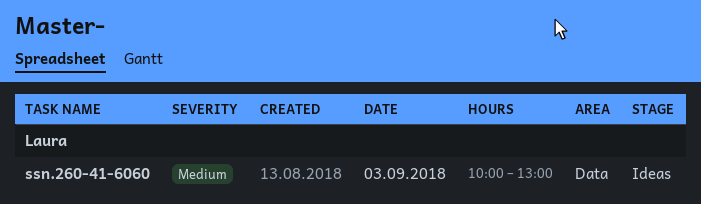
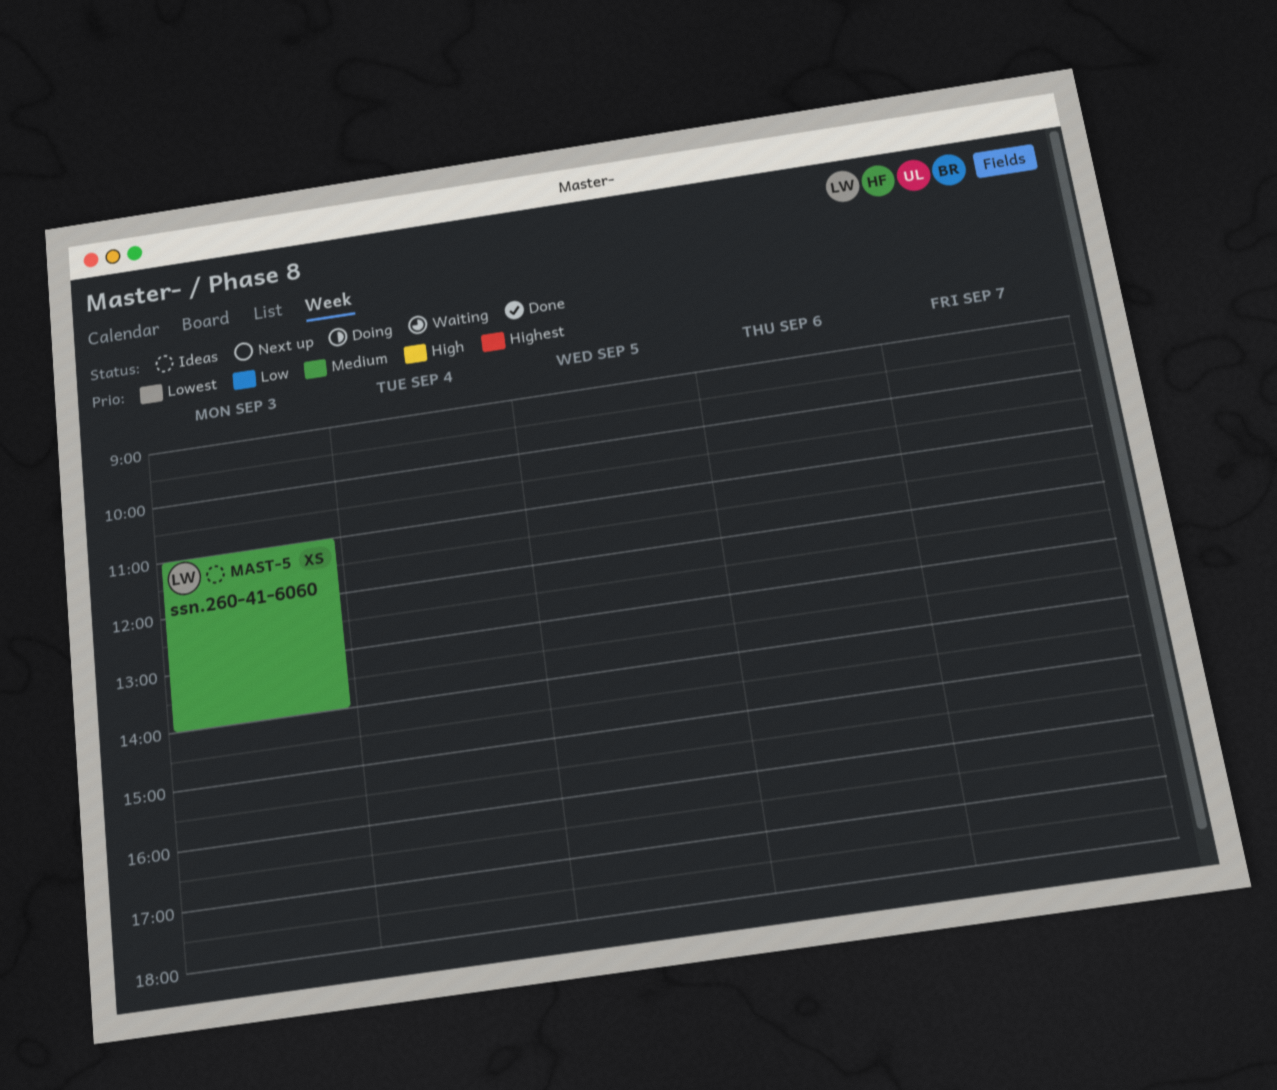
ssn.260-41-6060, begins: 10:00 -> 11:00
ssn.260-41-6060, ends: 13:00 -> 14:00

